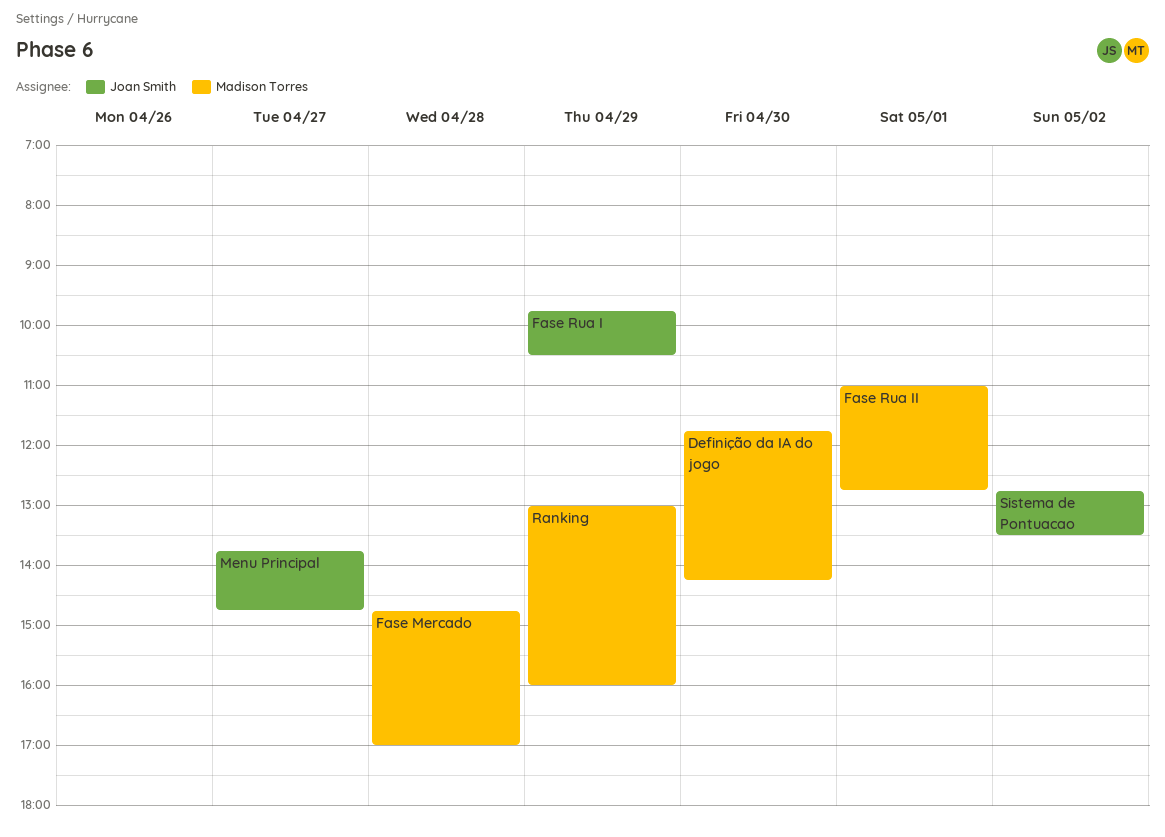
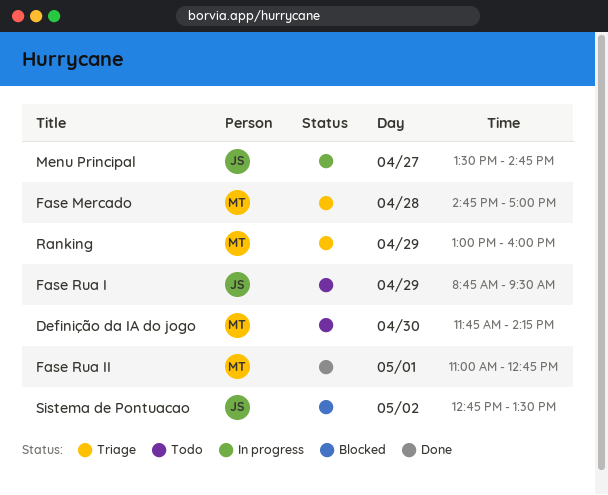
Fase Rua I, begins: 09:45 -> 08:45
Fase Rua I, ends: 10:30 -> 09:30
Menu Principal, begins: 13:45 -> 13:30

